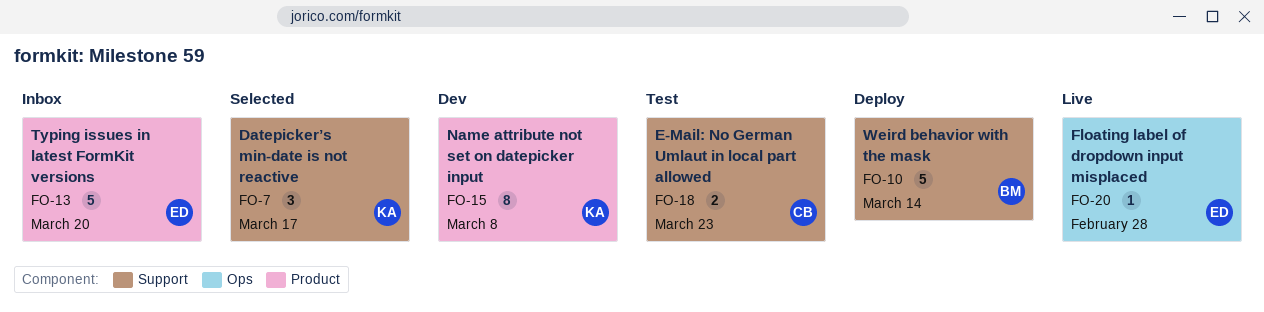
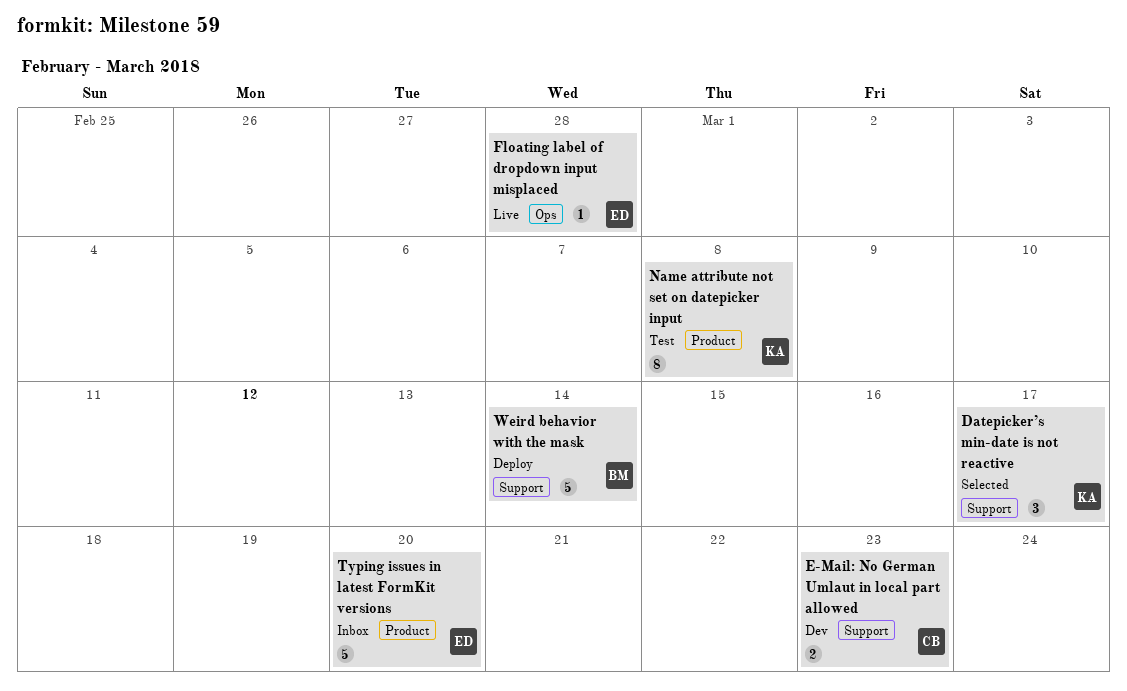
E-Mail: No German Umlaut in local part allowed, status: Test -> Dev
Name attribute not set on datepicker input, status: Dev -> Test

